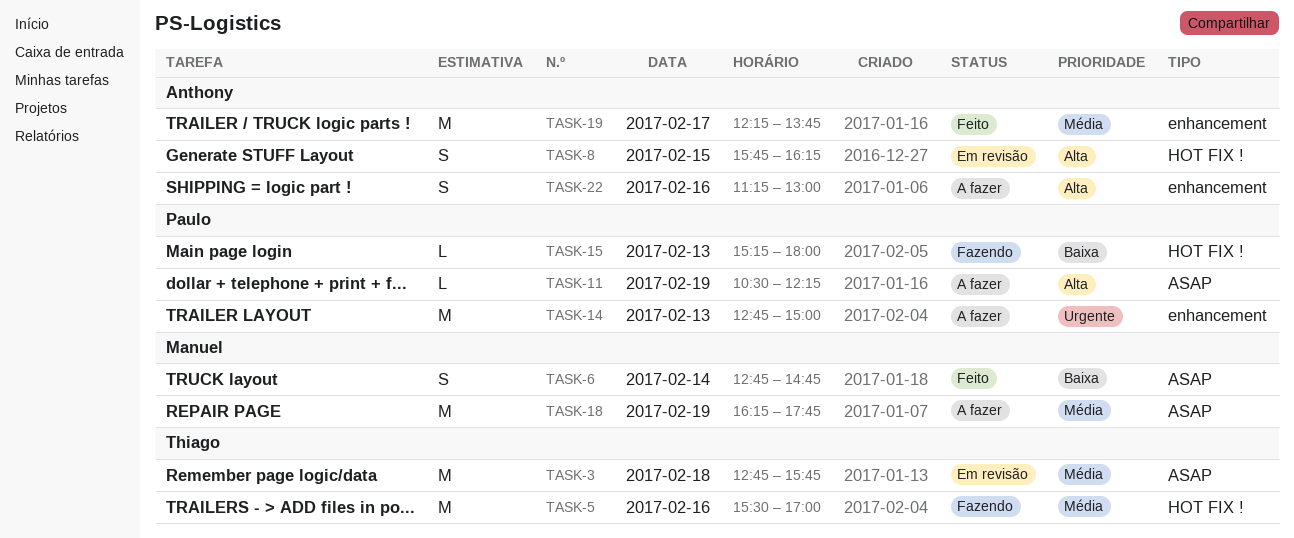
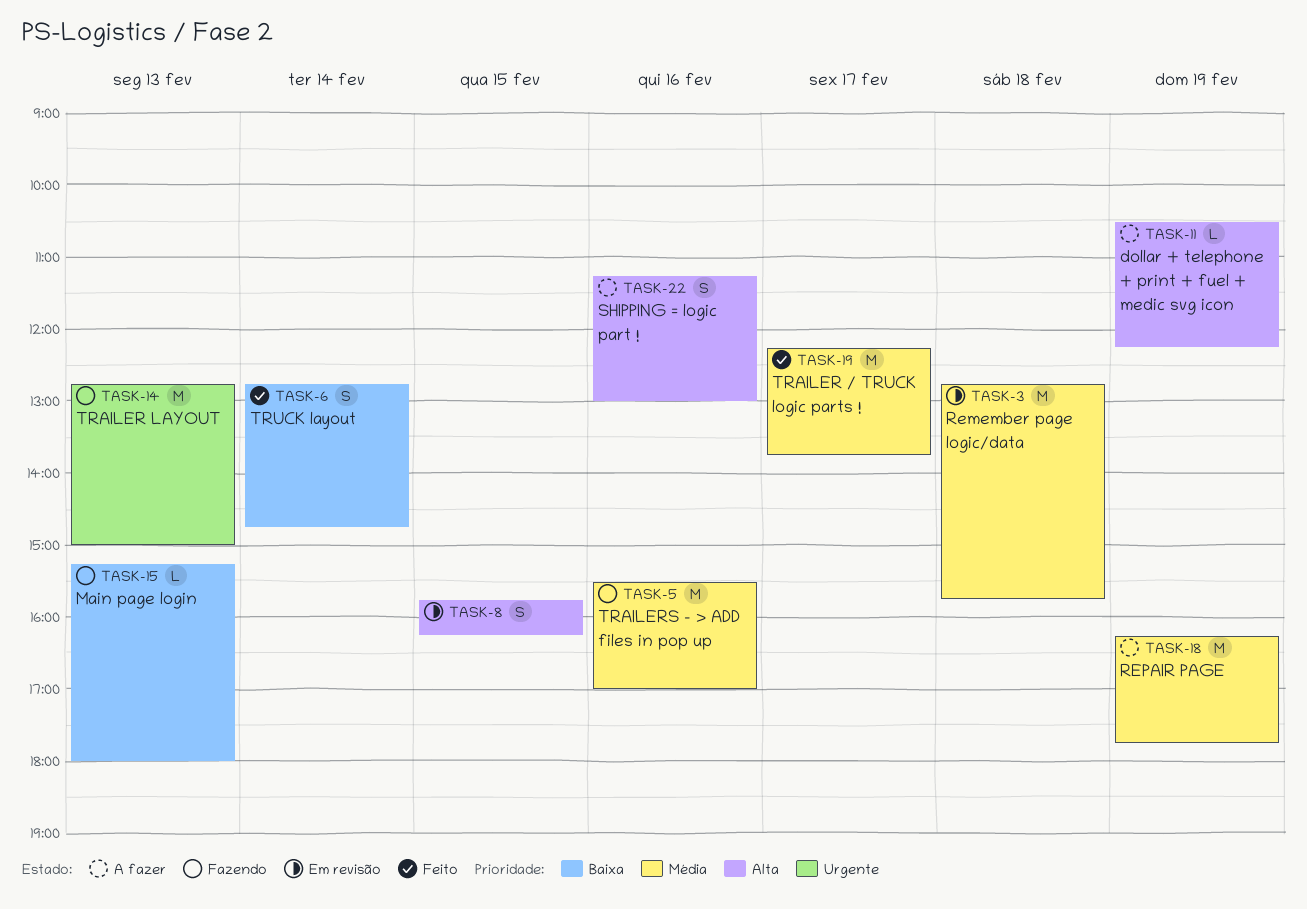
TASK-14, status: A fazer -> Fazendo

